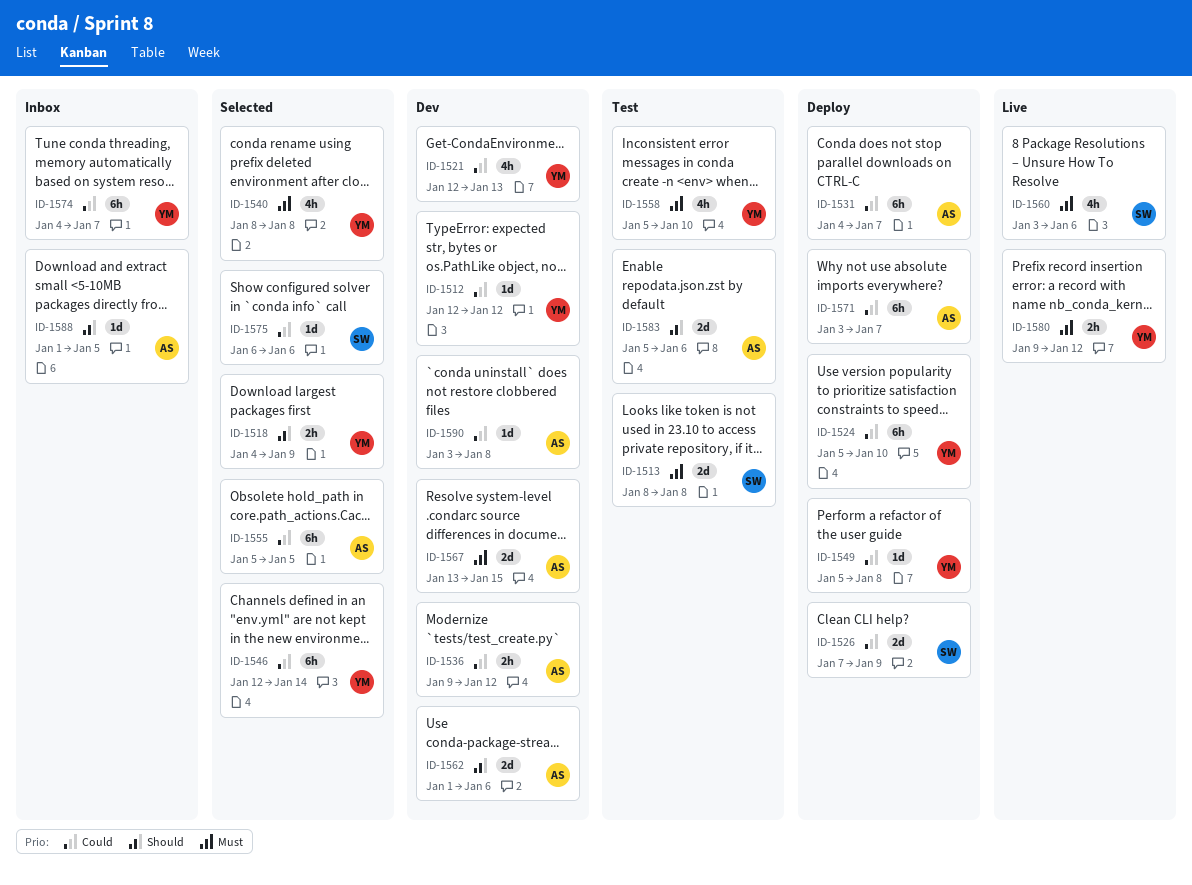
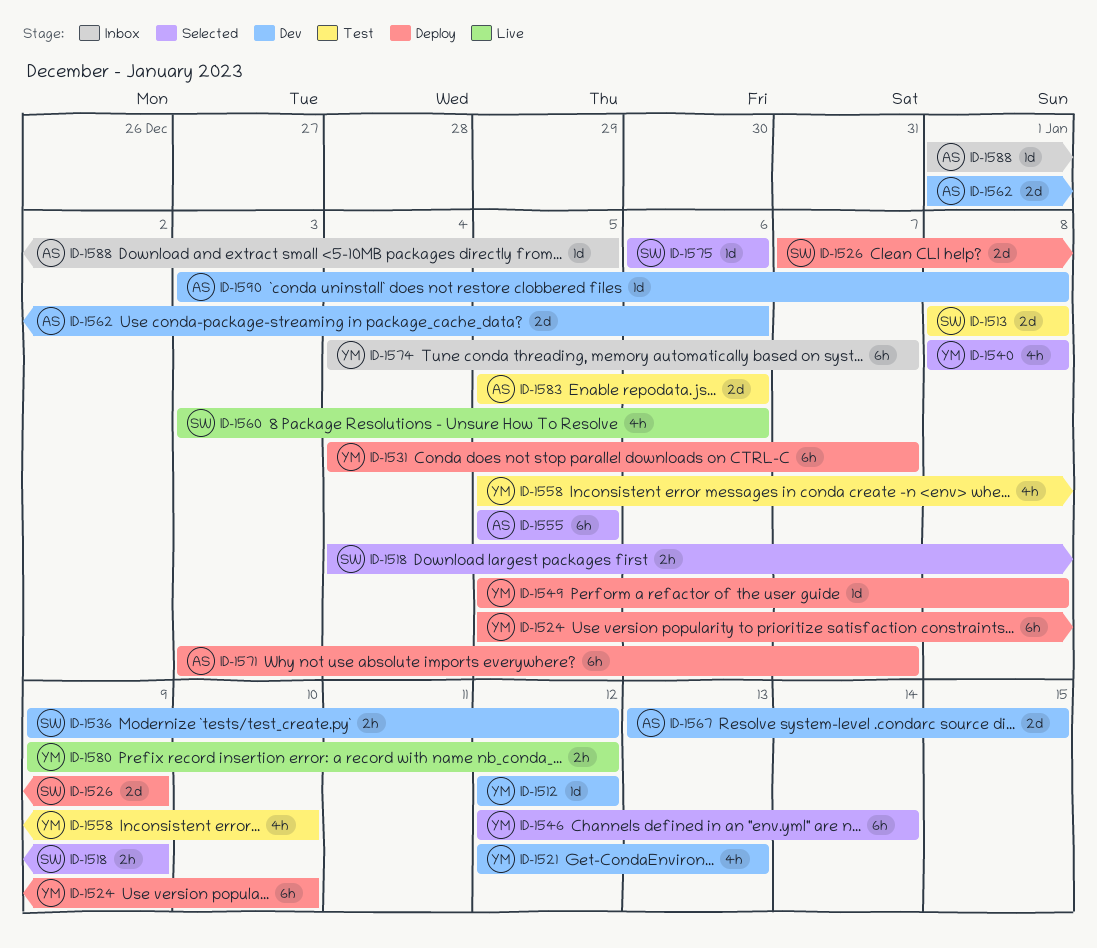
ID-1518, owner: YM -> SW
ID-1531, owner: AS -> YM
ID-1536, owner: AS -> SW

